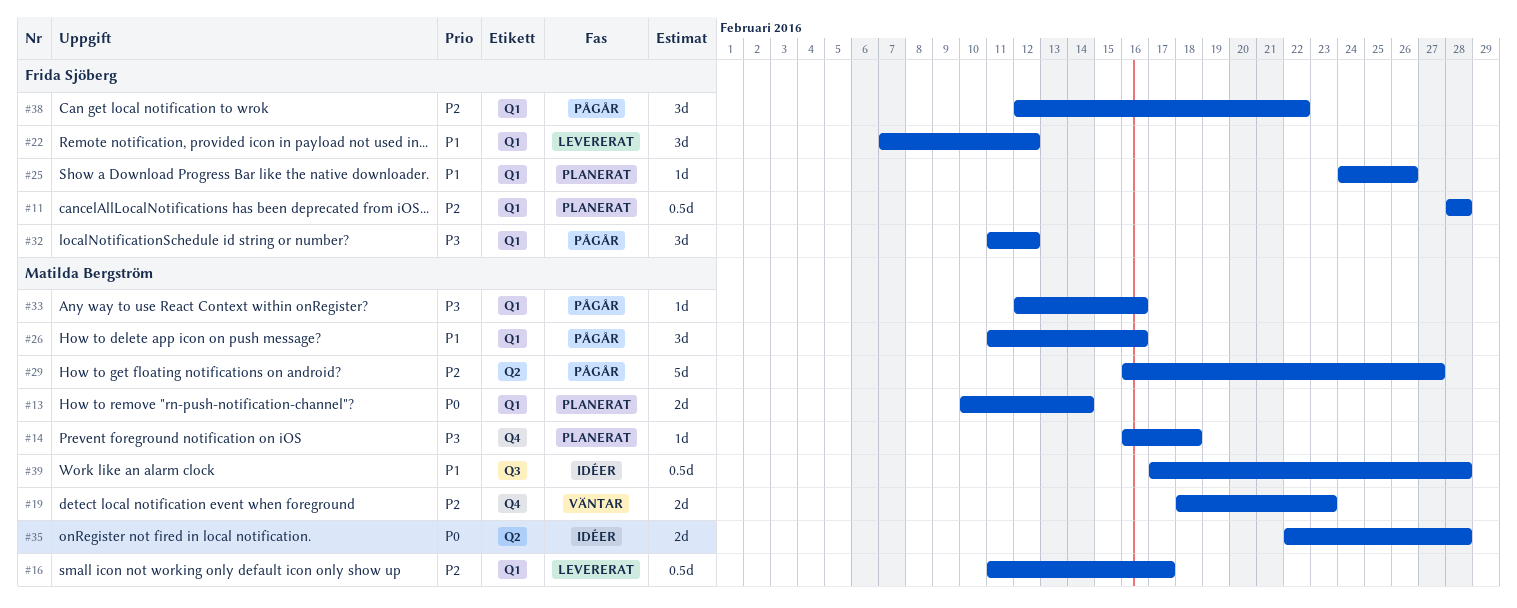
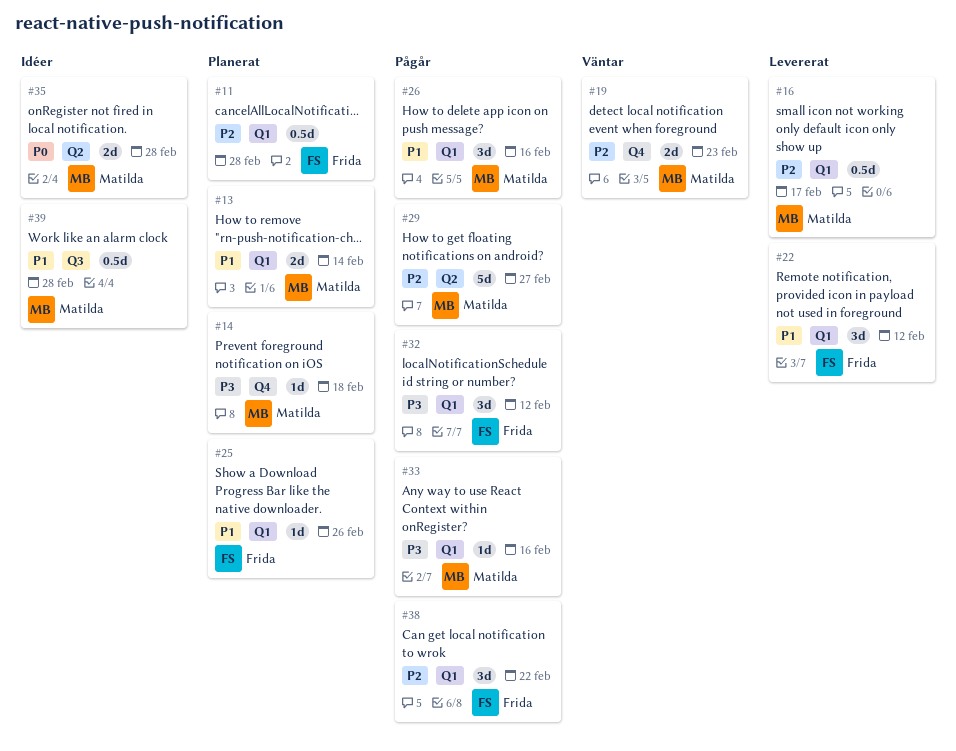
#13, priority: P0 -> P1

